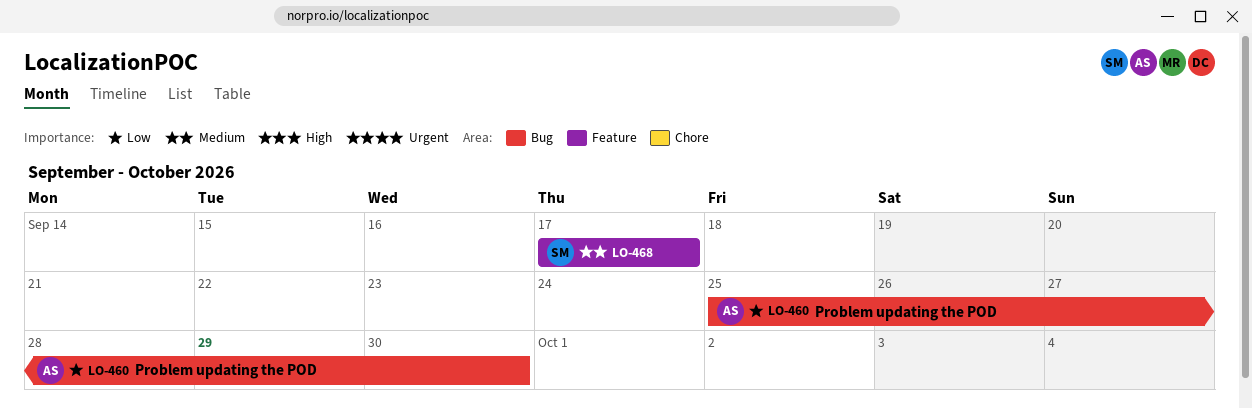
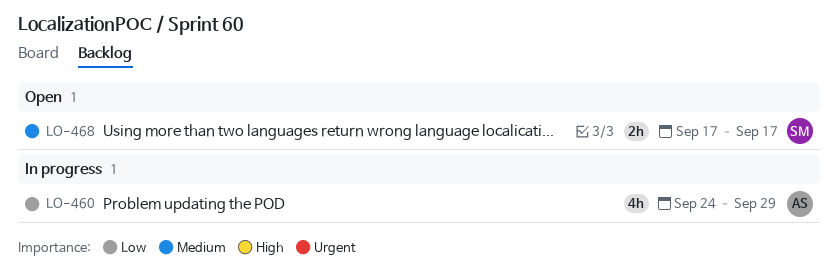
LO-460, start: Sep 25 -> Sep 24
LO-460, due: Sep 30 -> Sep 29

